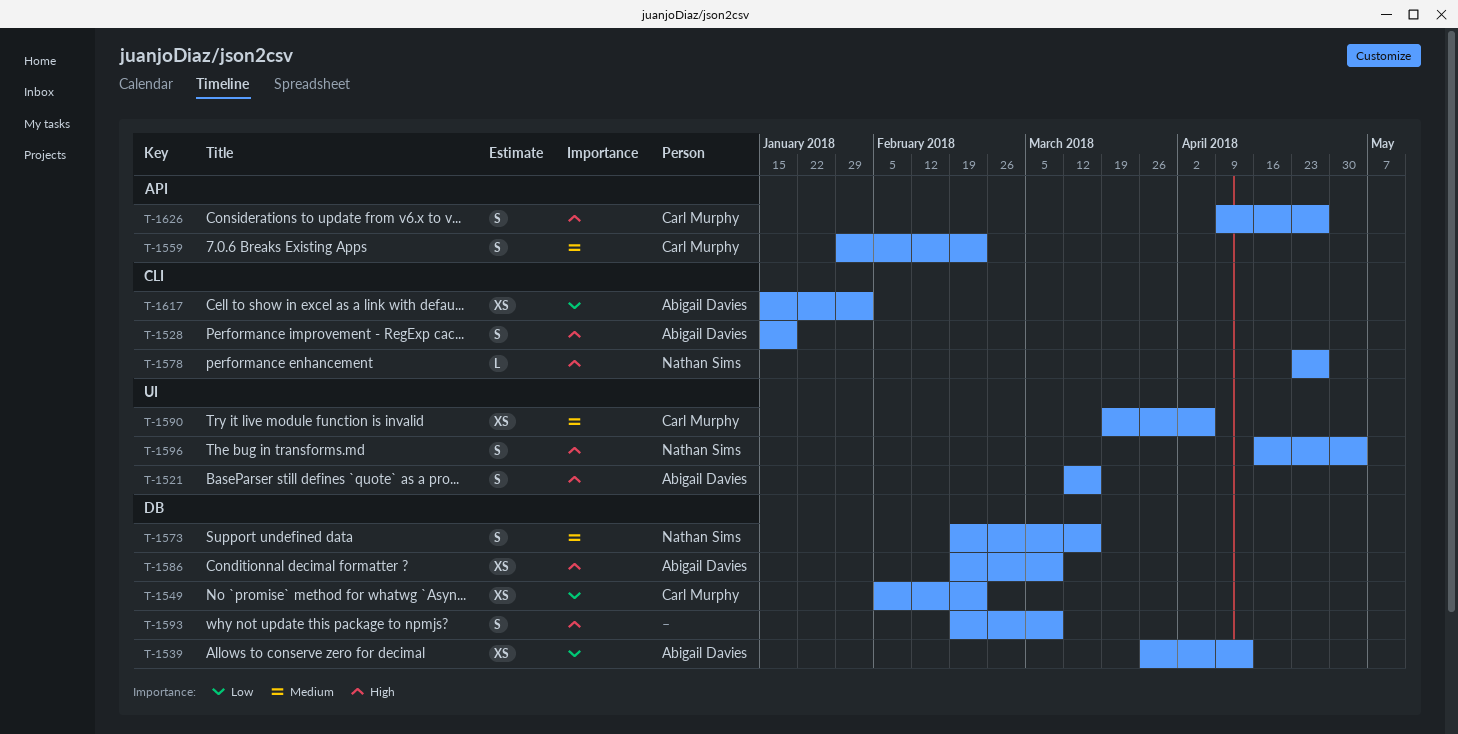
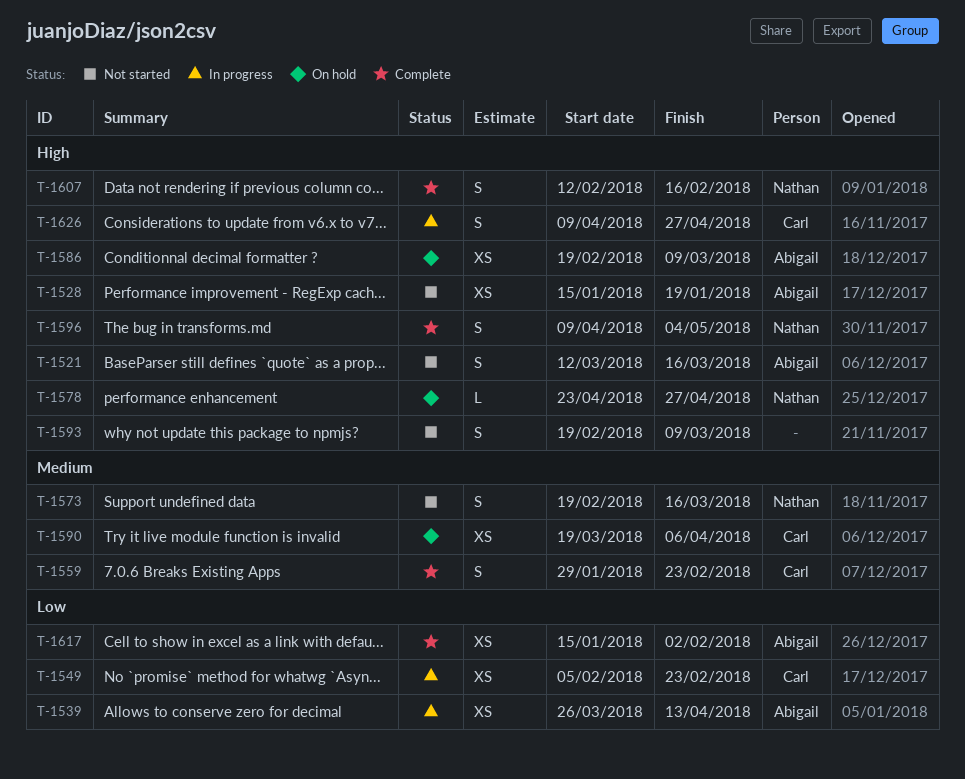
T-1528, estimate: S -> XS
T-1596, start: Apr 16 -> Apr 9
T-1607: none -> present

